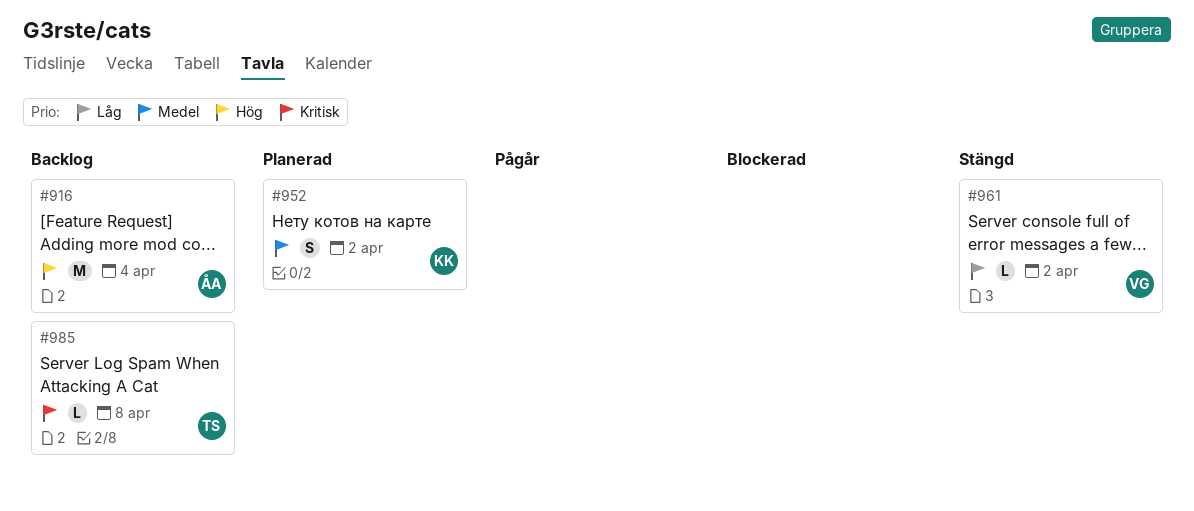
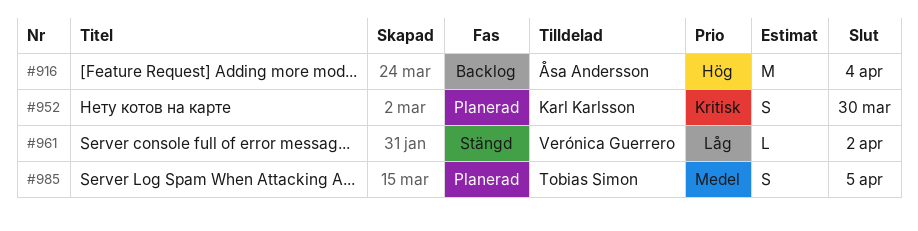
#952, priority: Medel -> Kritisk
#952, due: Apr 2 -> Mar 30
#985, status: Backlog -> Planerad
#985, priority: Kritisk -> Medel
#985, estimate: L -> S
#985, due: Apr 8 -> Apr 5

